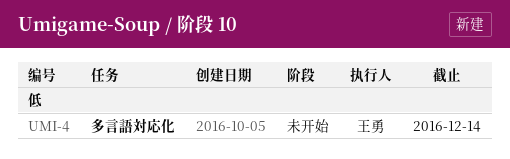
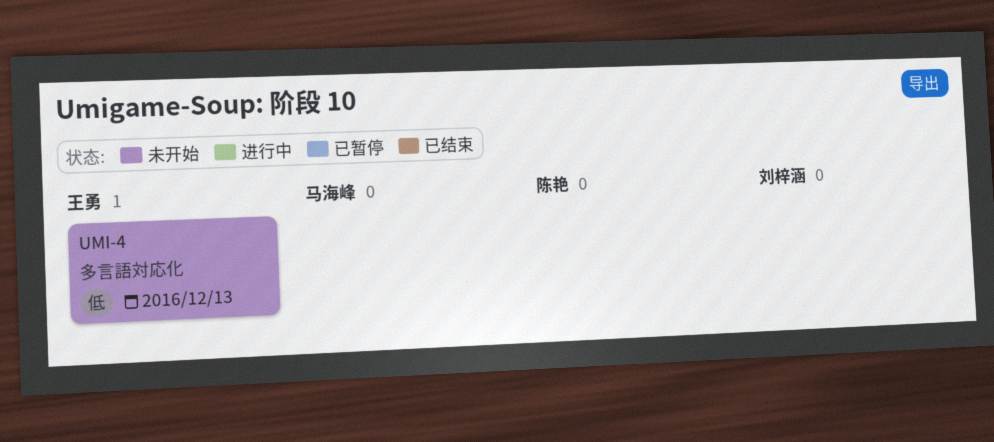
UMI-4, due: Dec 14 -> Dec 13

